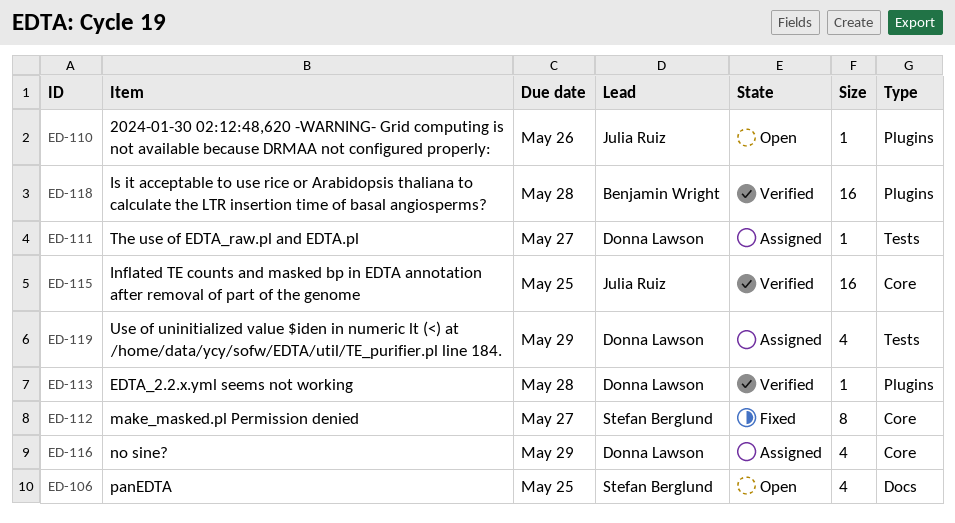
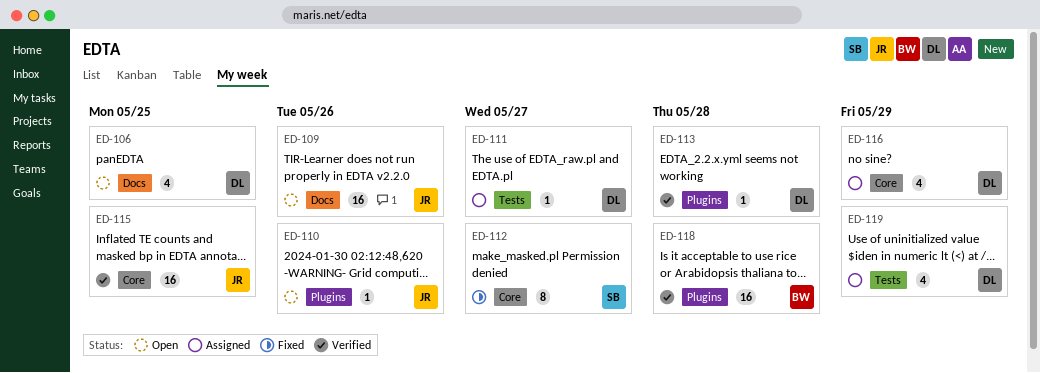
ED-106, owner: Stefan Berglund -> Donna Lawson
ED-109: none -> present

